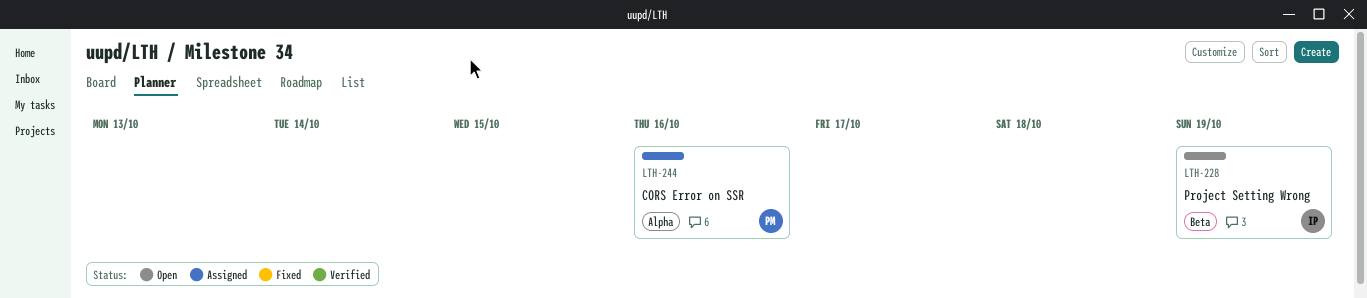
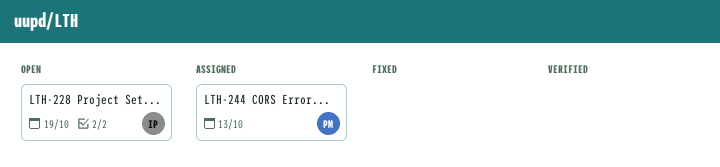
LTH-244, due: Oct 16 -> Oct 13

